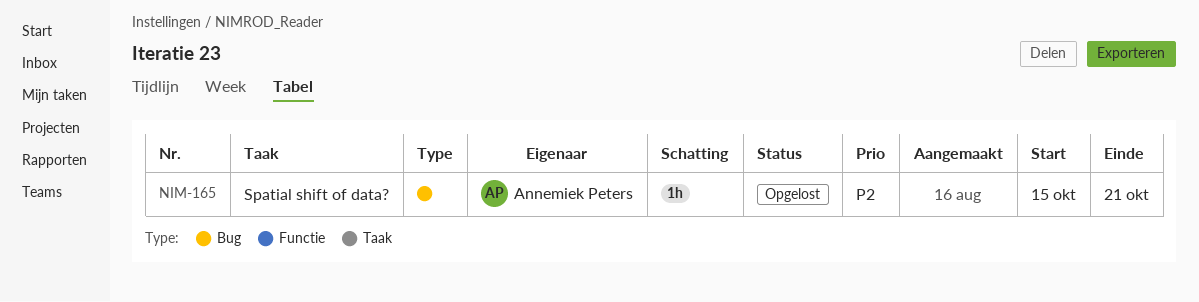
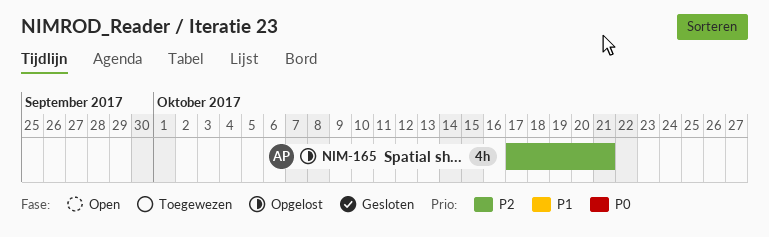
NIM-165, estimate: 1h -> 4h
NIM-165, start: Oct 15 -> Oct 17

